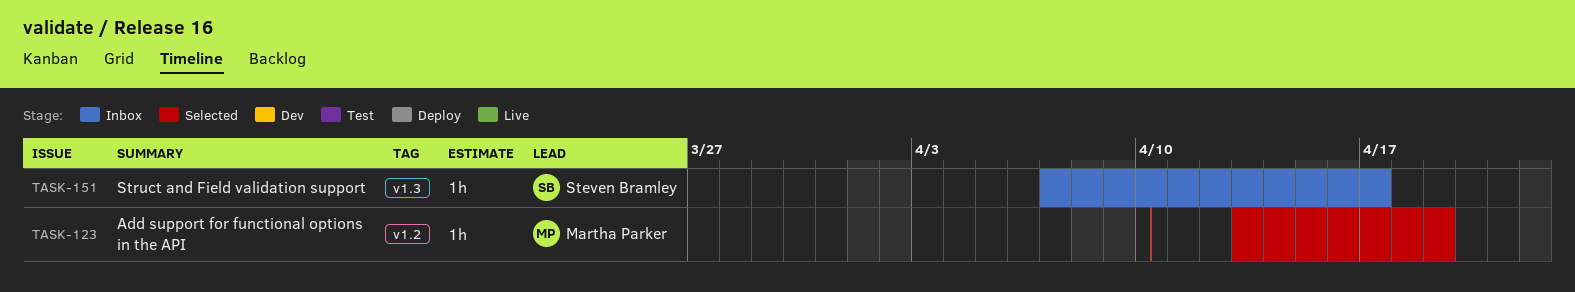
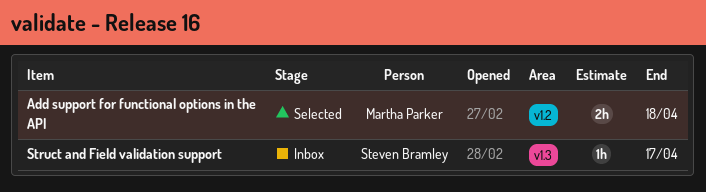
Add support for functional options in the API, estimate: 1h -> 2h
Add support for functional options in the API, due: Apr 19 -> Apr 18

